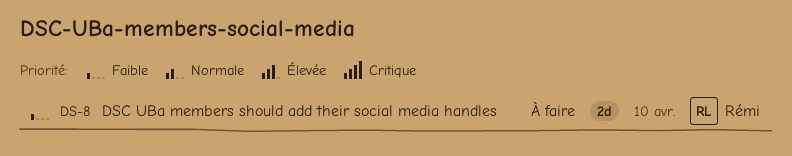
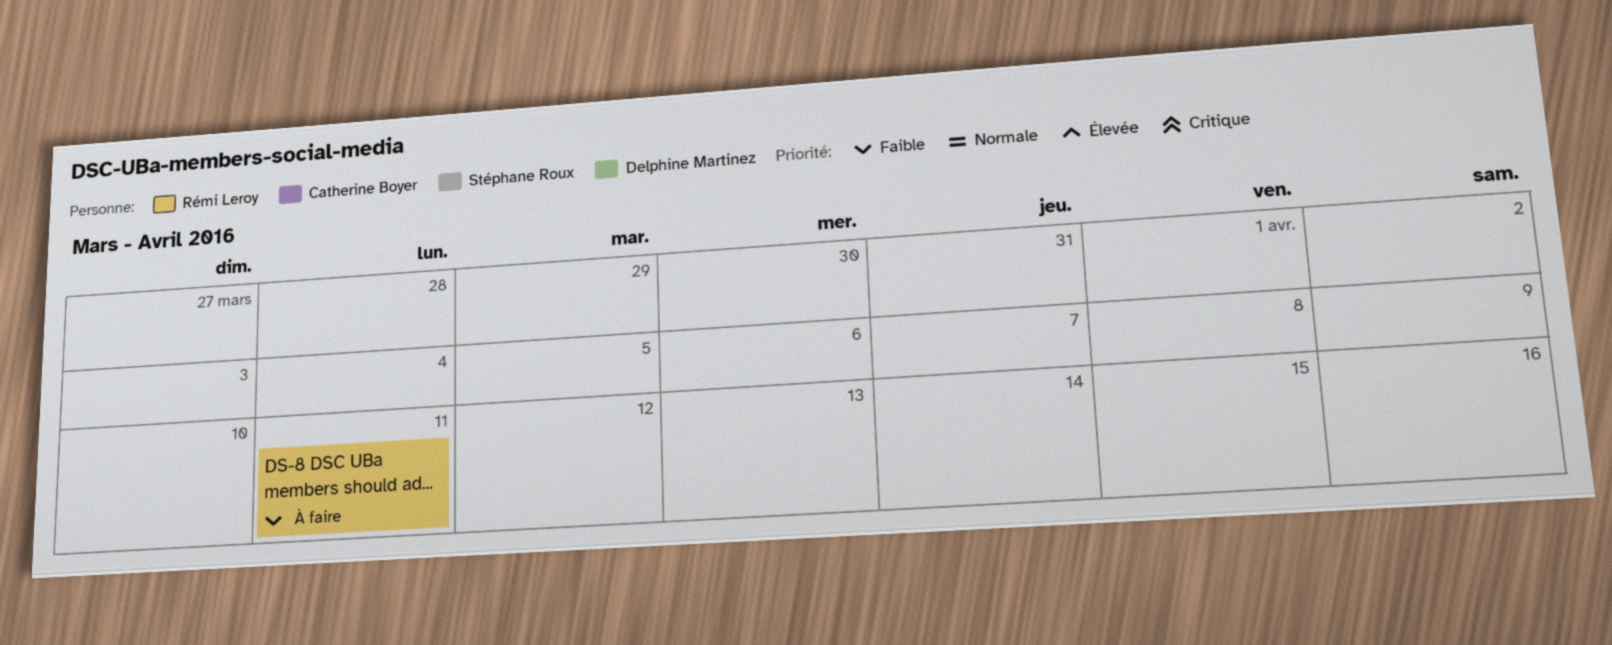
DS-8, due: Apr 10 -> Apr 11

